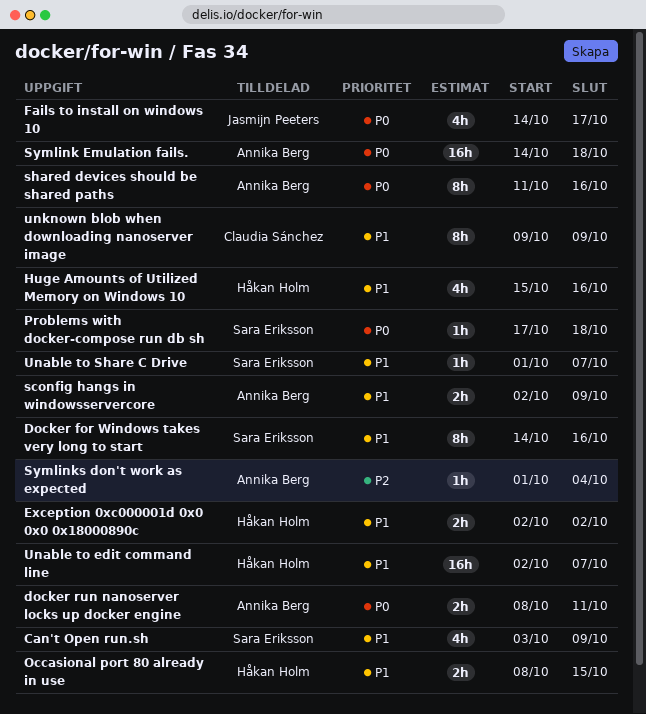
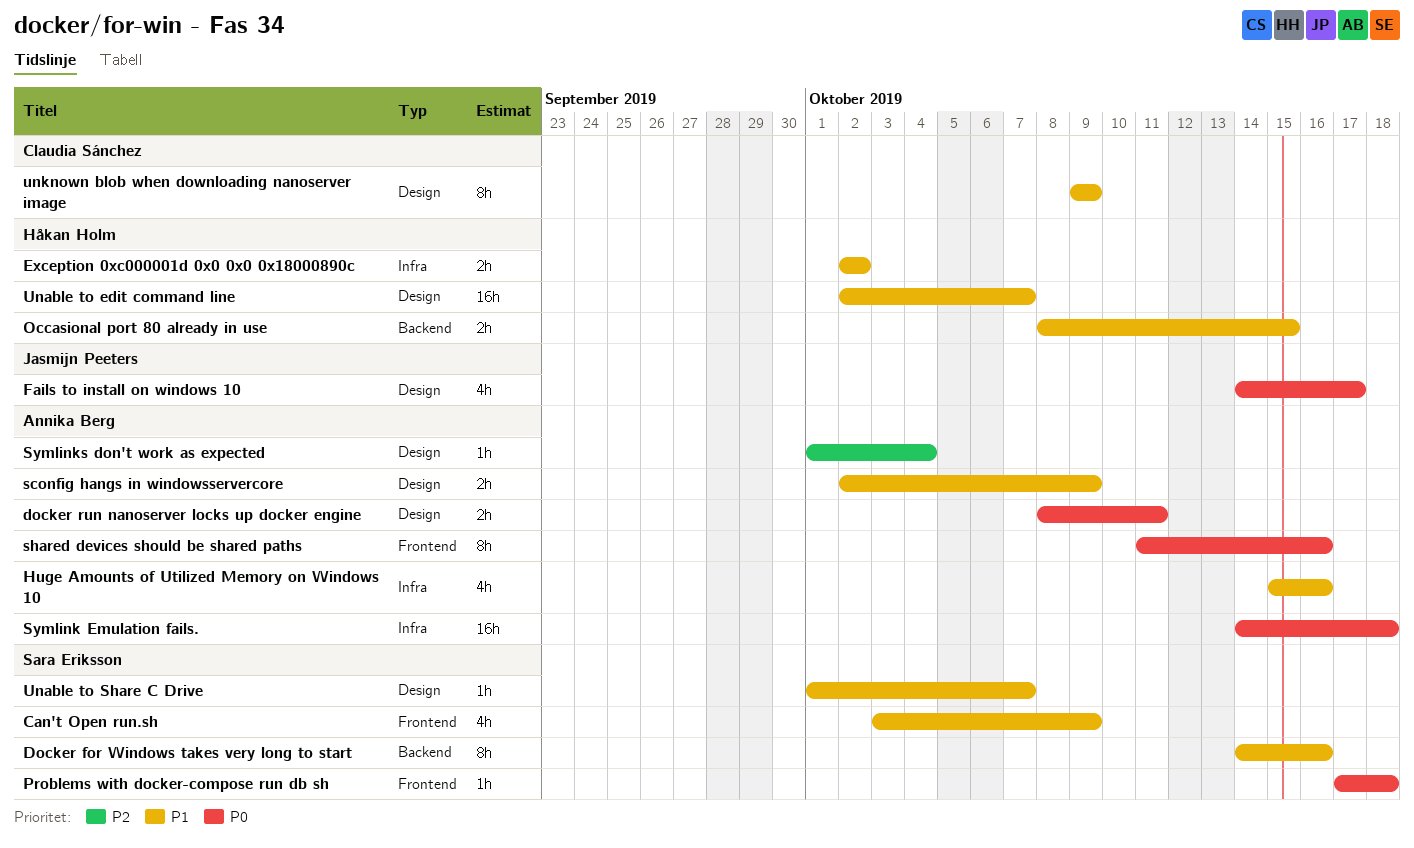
Huge Amounts of Utilized Memory on Windows 10, owner: Håkan Holm -> Annika Berg

